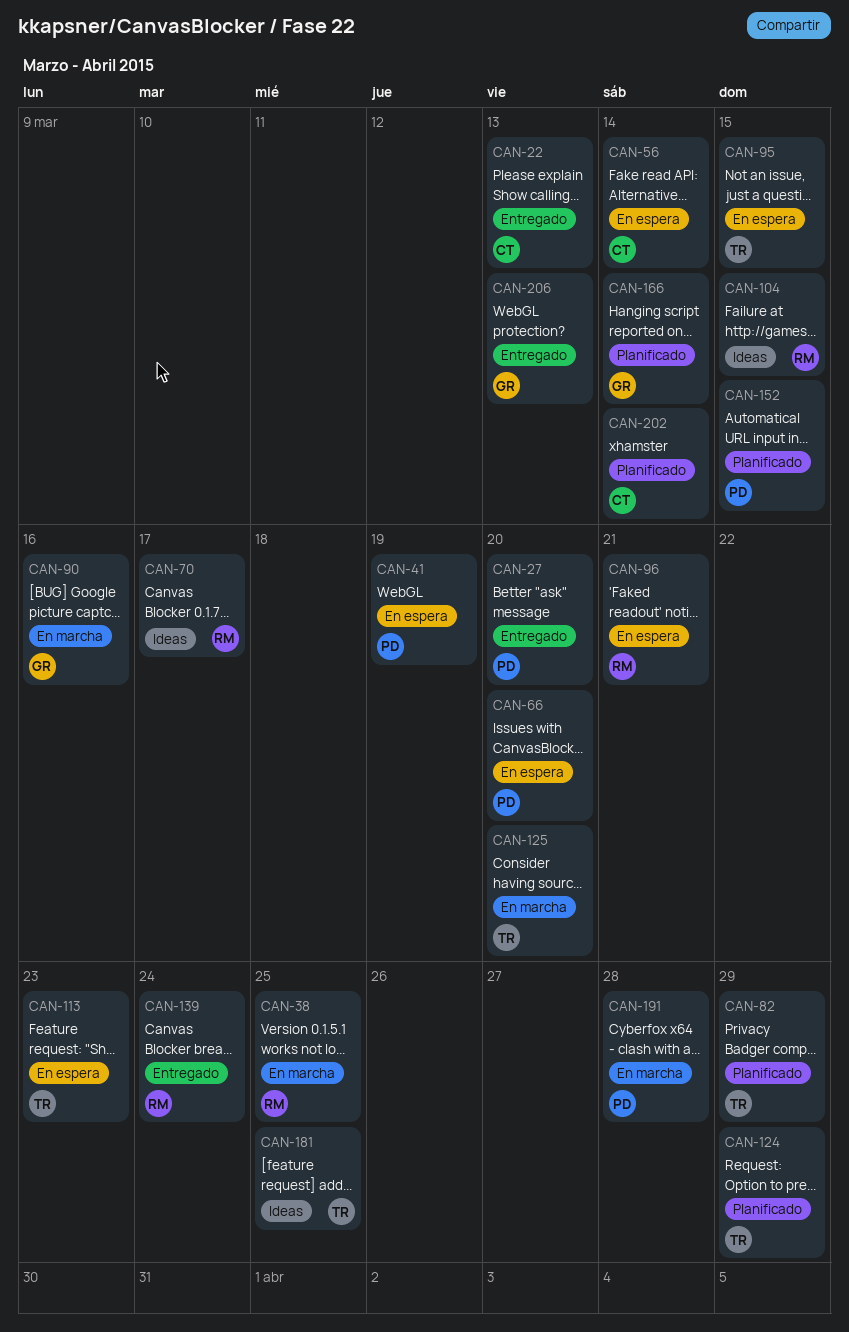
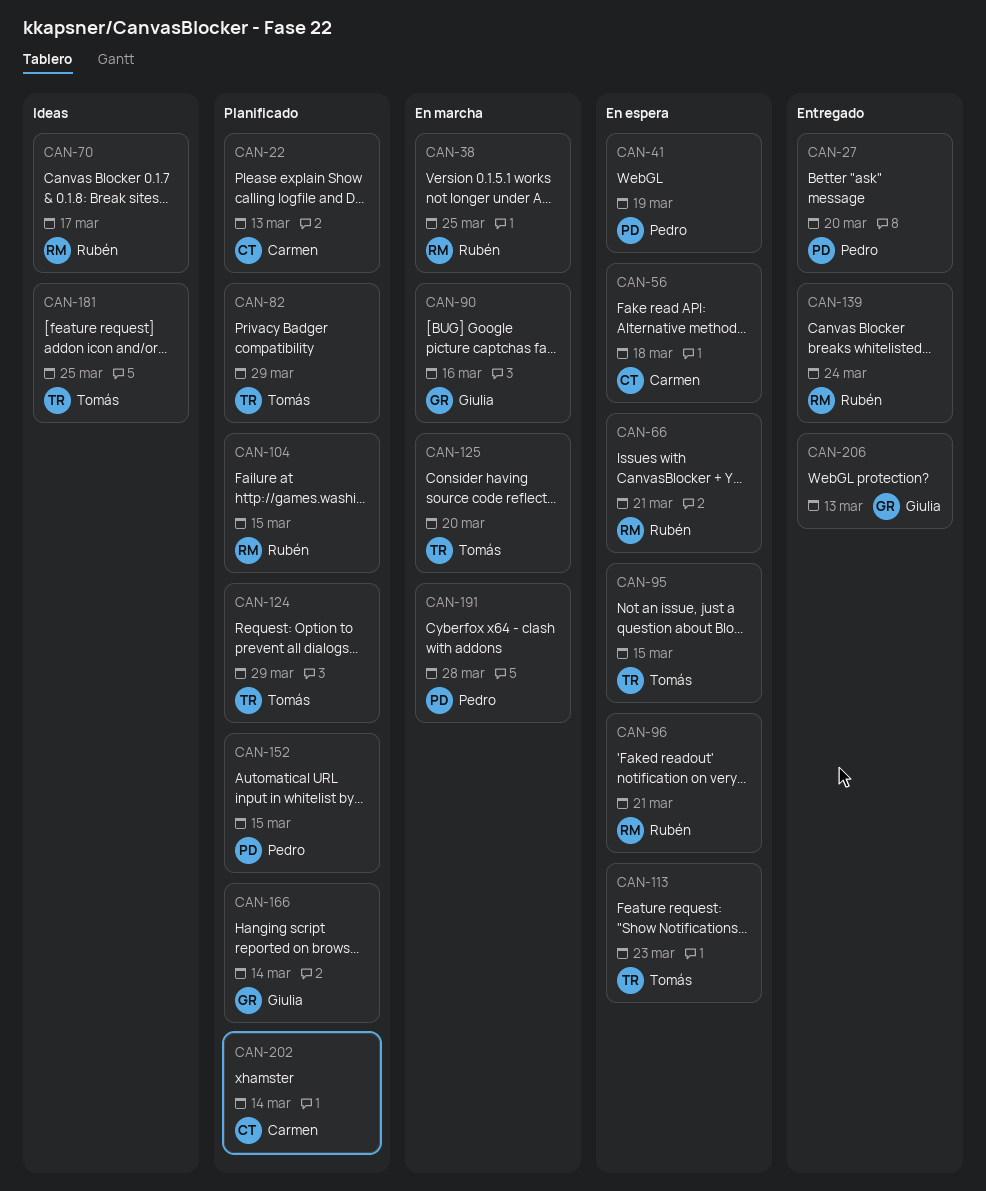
CAN-22, status: Entregado -> Planificado
CAN-56, due: Mar 14 -> Mar 18
CAN-66, owner: Pedro -> Rubén
CAN-66, due: Mar 20 -> Mar 21
CAN-104, status: Ideas -> Planificado

